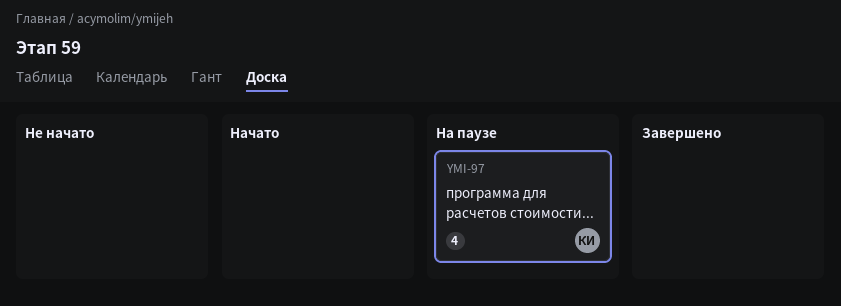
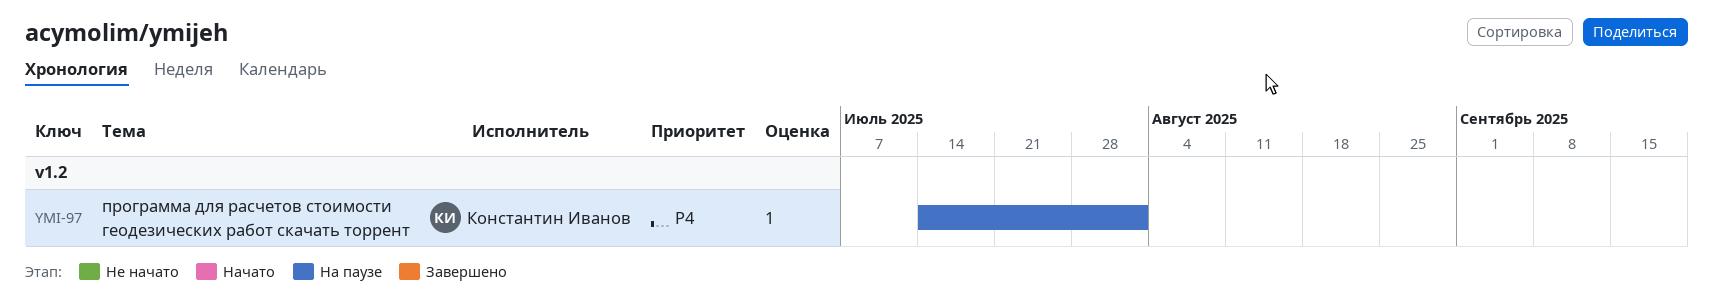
YMI-97, estimate: 4 -> 1

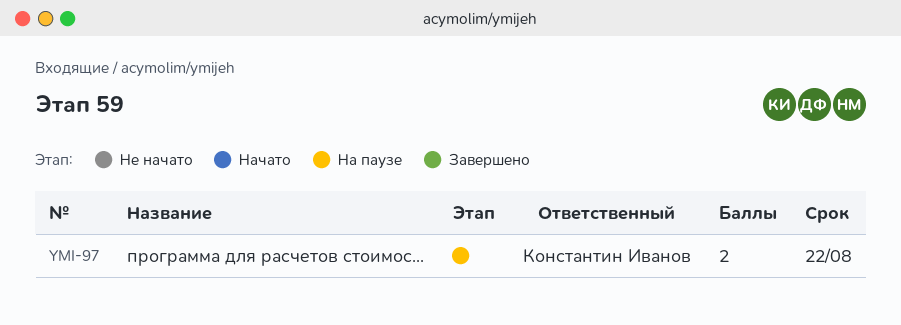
YMI-97, estimate: 1 -> 2
YMI-97, due: Aug 1 -> Aug 22

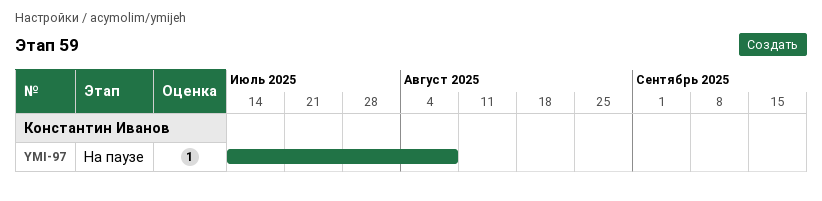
YMI-97, estimate: 2 -> 1
YMI-97, due: Aug 22 -> Aug 8

